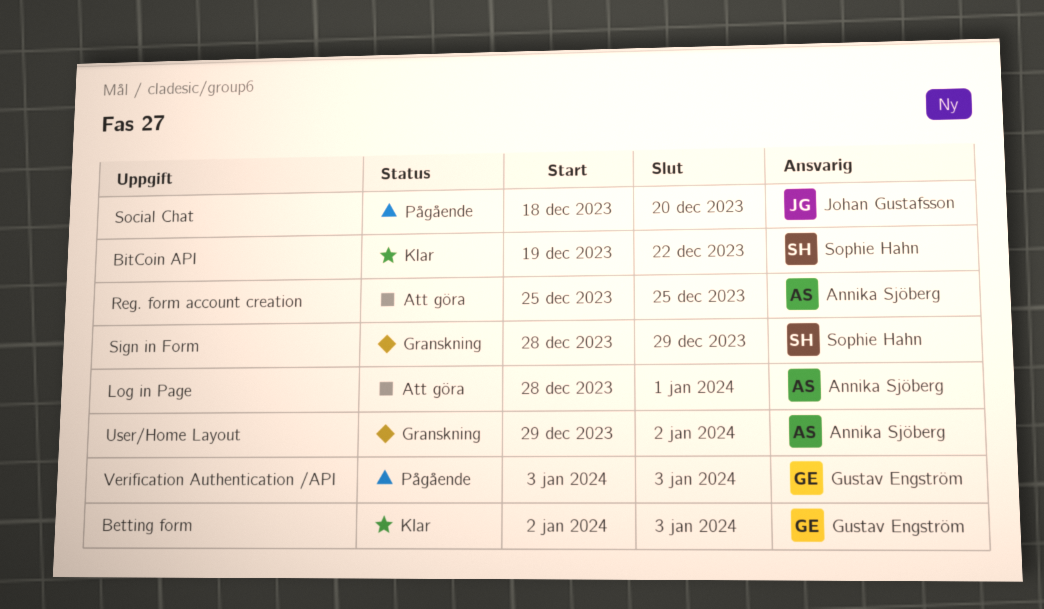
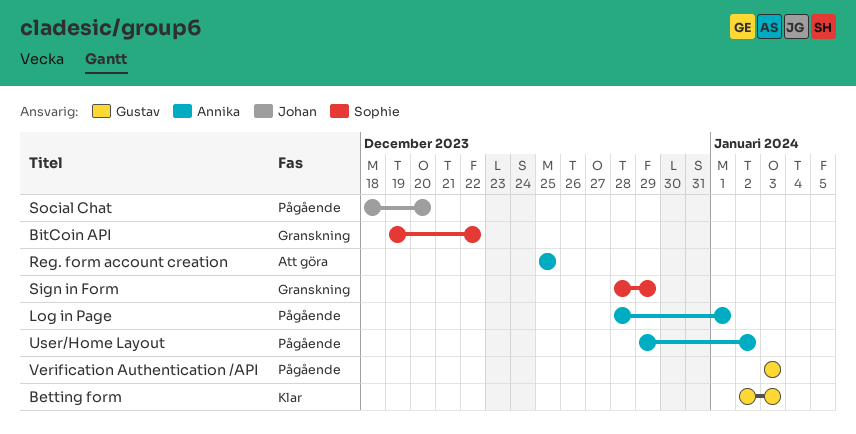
BitCoin API, status: Klar -> Granskning
Log in Page, status: Att göra -> Pågående
User/Home Layout, status: Granskning -> Pågående

